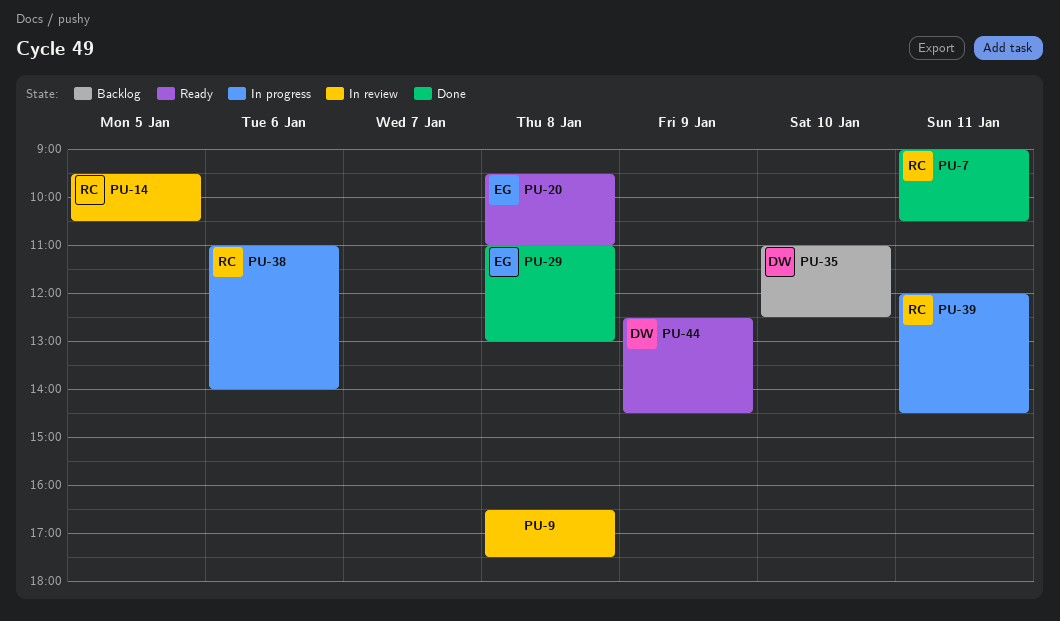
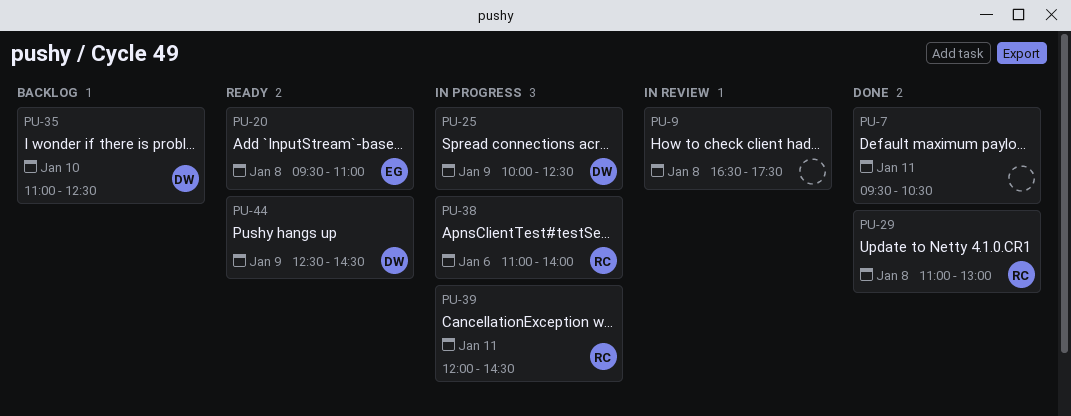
PU-7, owner: RC -> none
PU-7, begins: 09:00 -> 09:30
PU-14: present -> none
PU-25: none -> present
PU-29, owner: EG -> RC

